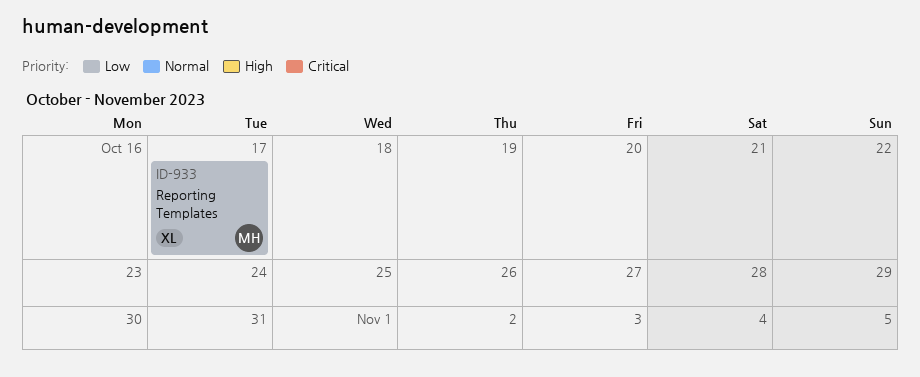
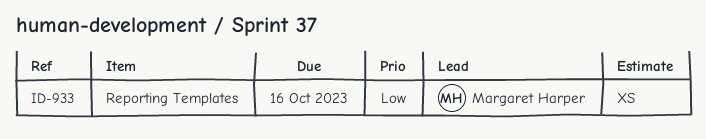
ID-933, estimate: XL -> XS
ID-933, due: Oct 17 -> Oct 16

